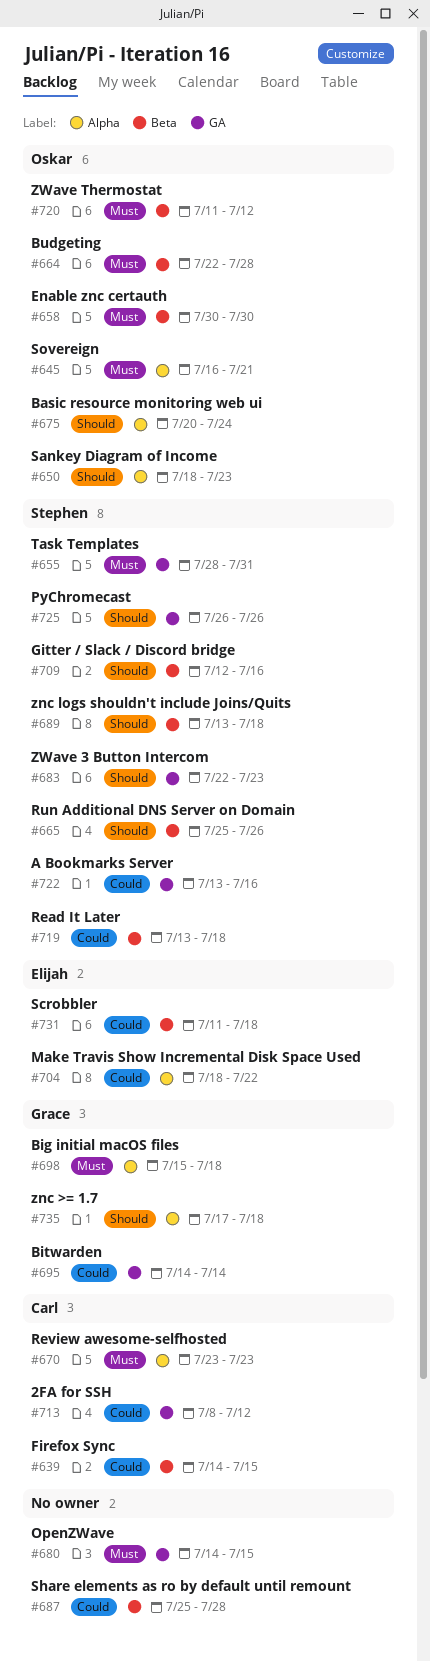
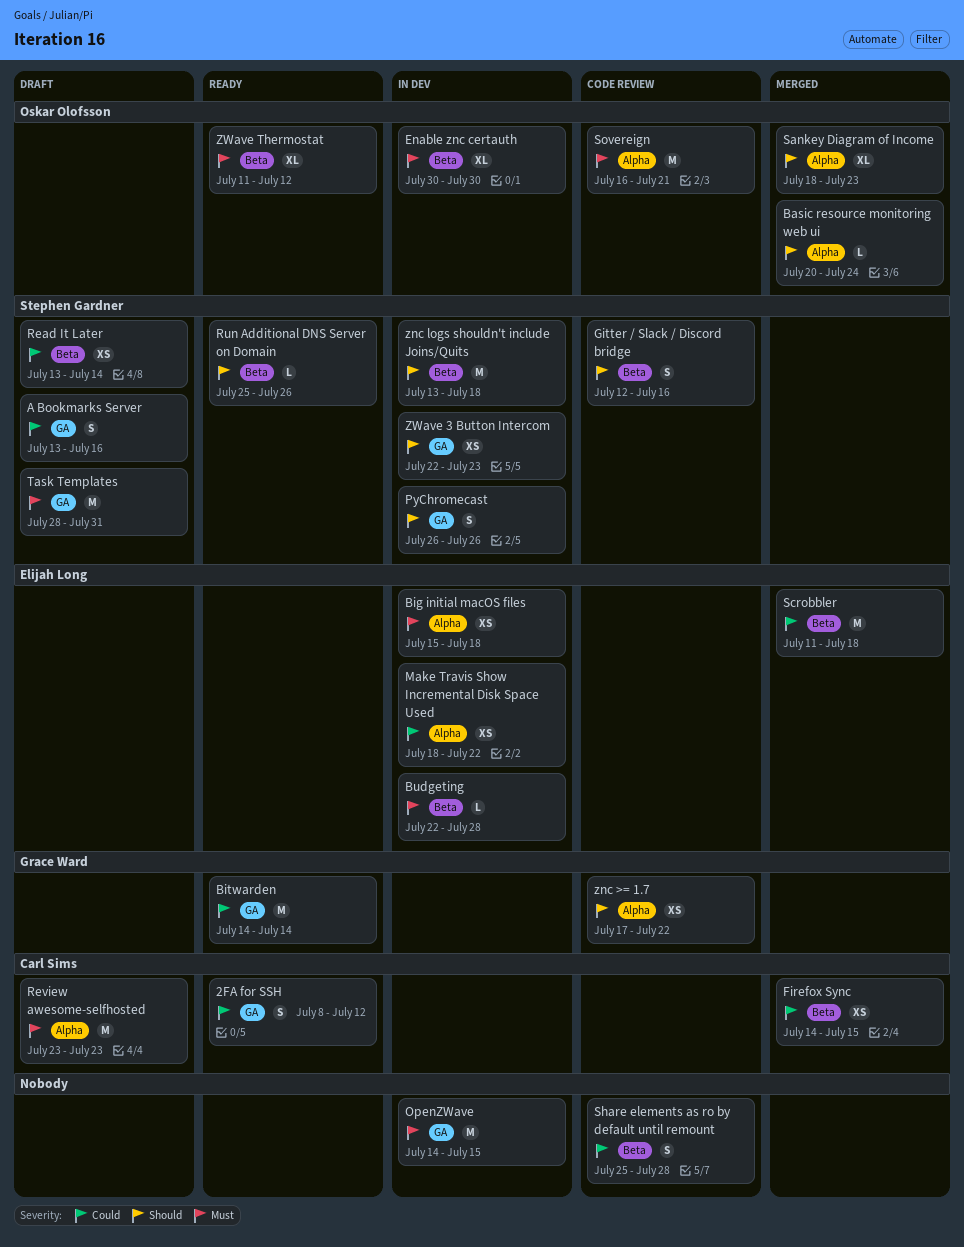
Big initial macOS files, owner: Grace Ward -> Elijah Long
Budgeting, owner: Oskar Olofsson -> Elijah Long
Read It Later, due: Jul 18 -> Jul 14
znc >= 1.7, due: Jul 18 -> Jul 22

